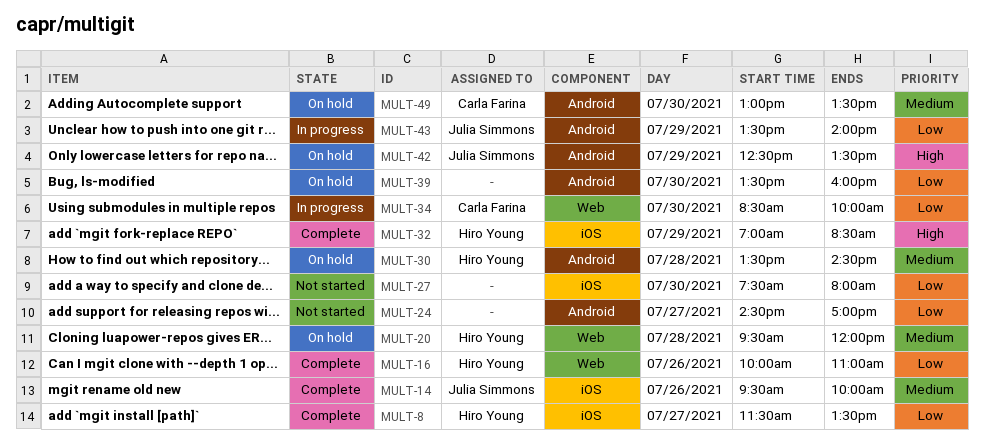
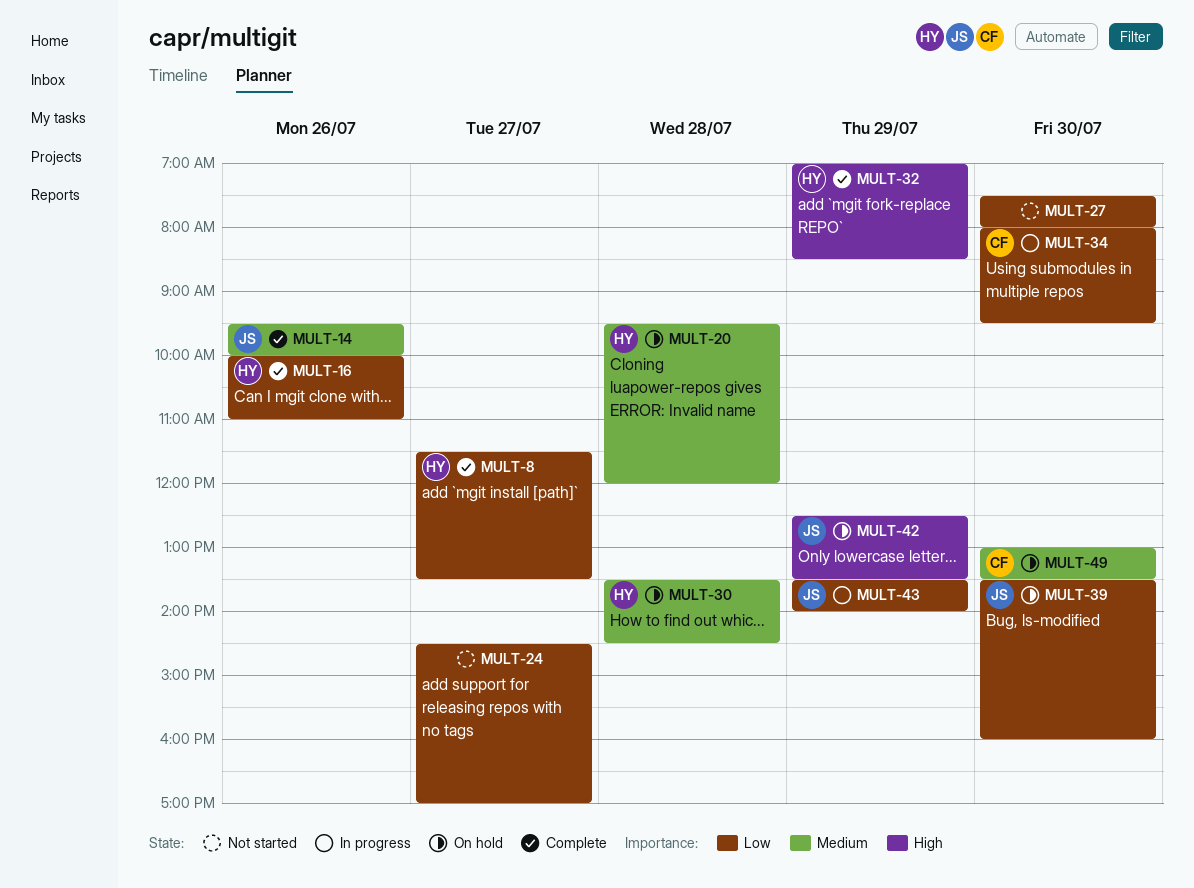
MULT-34, begins: 08:30 -> 08:00
MULT-34, ends: 10:00 -> 09:30
MULT-39, owner: none -> Julia Simmons

